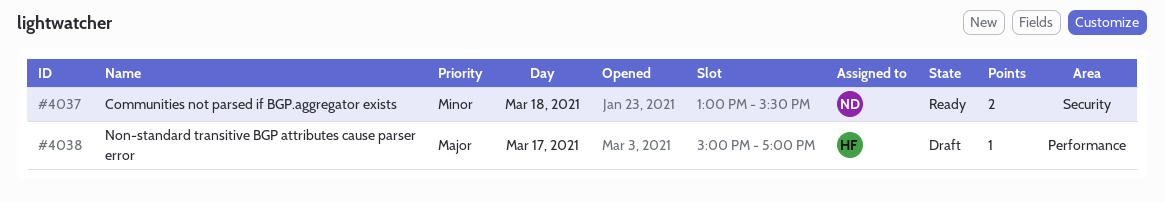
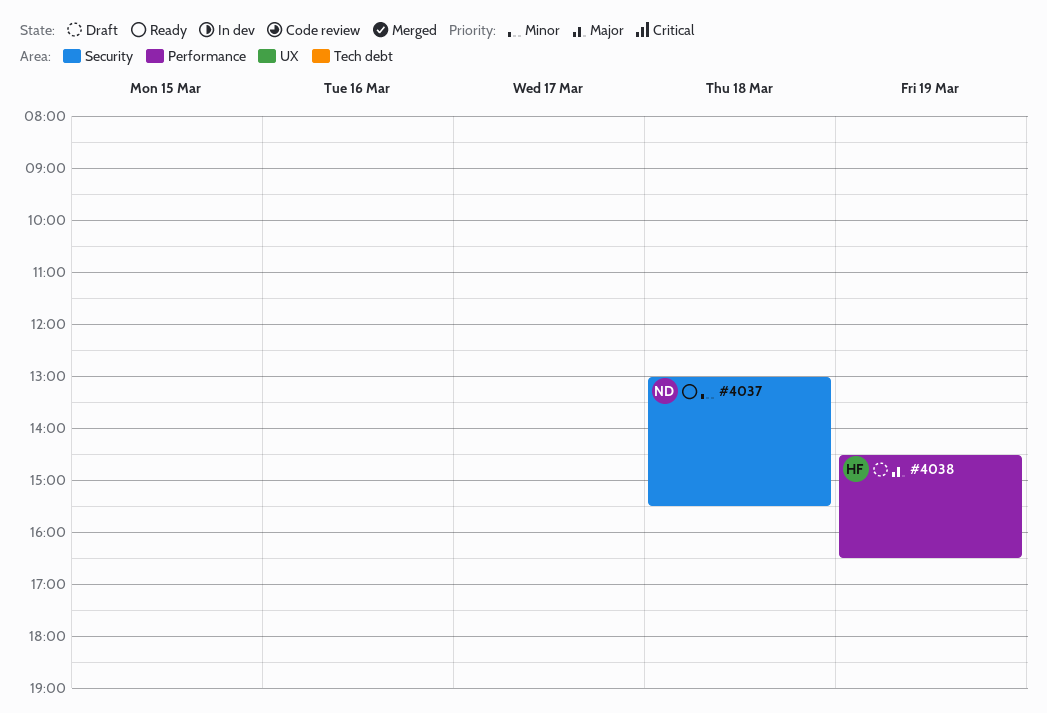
#4038, day: Mar 17 -> Mar 19
#4038, begins: 15:00 -> 14:30
#4038, ends: 17:00 -> 16:30

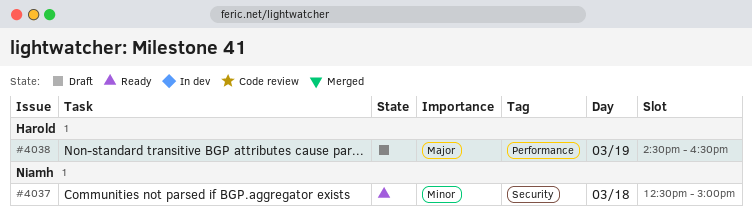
#4037, begins: 13:00 -> 12:30
#4037, ends: 15:30 -> 15:00

